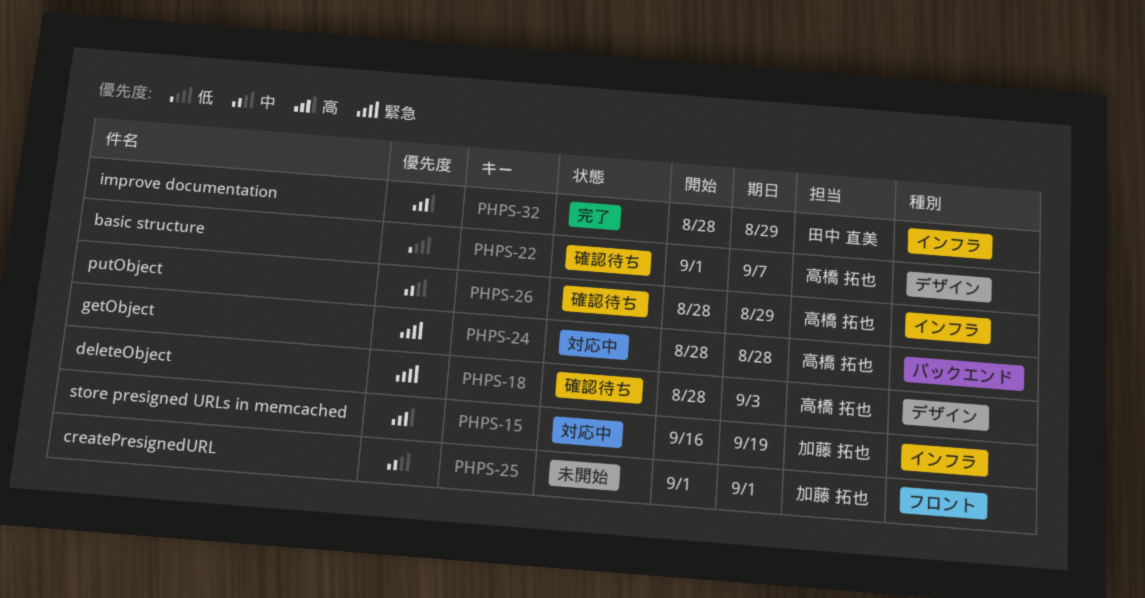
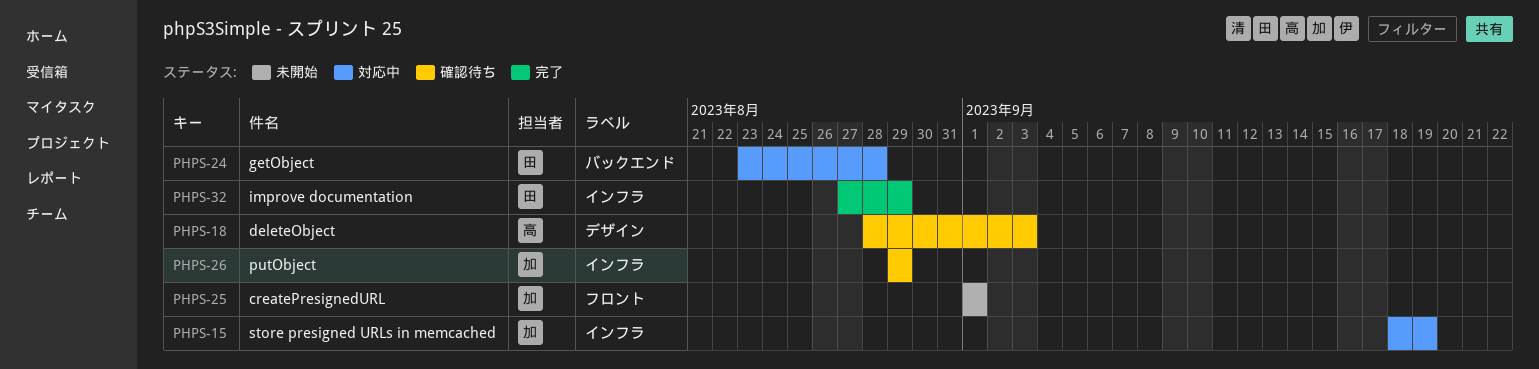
PHPS-15, start: Sep 16 -> Sep 18
PHPS-22: present -> none
PHPS-24, owner: 高橋 拓也 -> 田中 直美
PHPS-24, start: Aug 28 -> Aug 23
PHPS-26, owner: 高橋 拓也 -> 加藤 拓也
PHPS-26, start: Aug 28 -> Aug 29
PHPS-32, start: Aug 28 -> Aug 27

